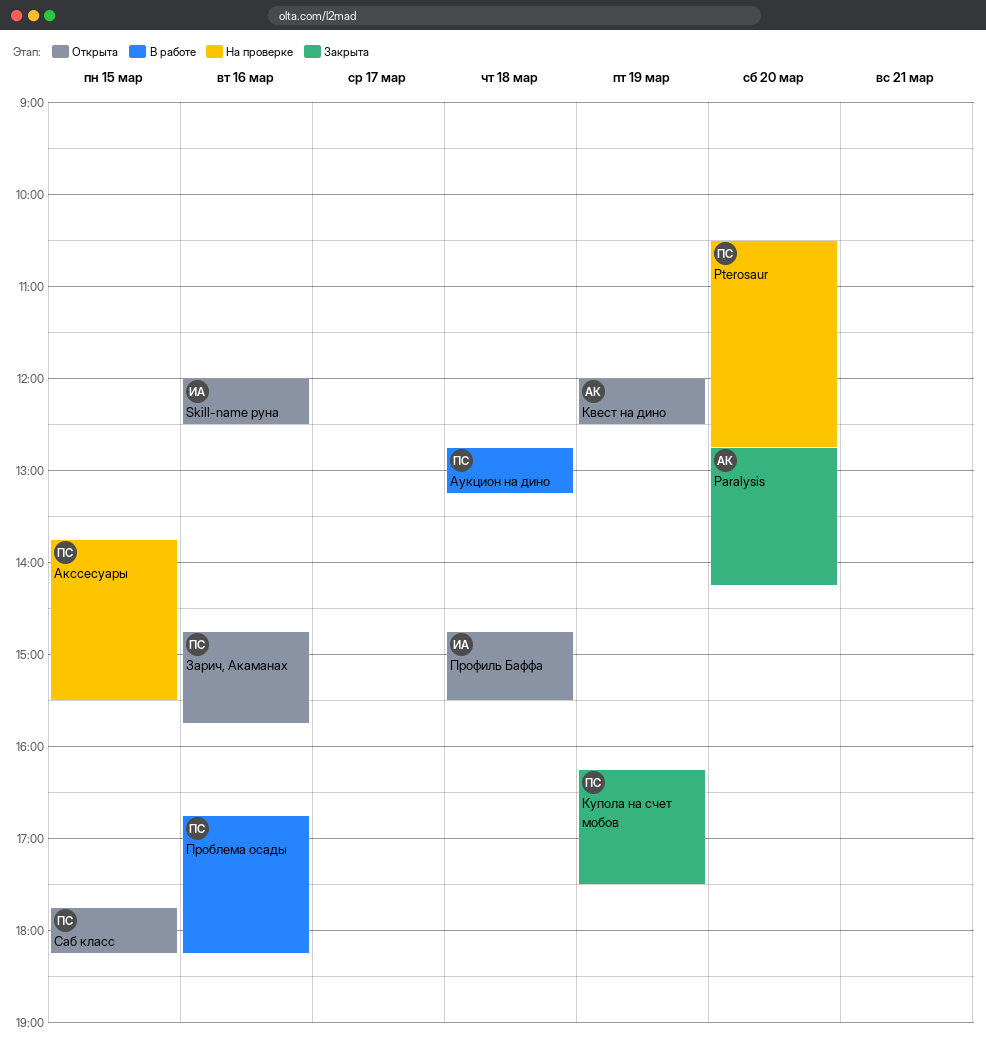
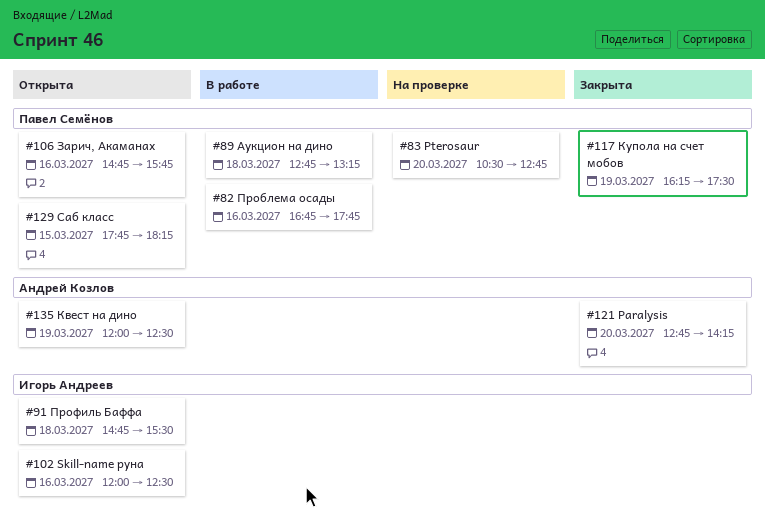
Акссесуары: present -> none
Проблема осады, ends: 18:15 -> 17:45

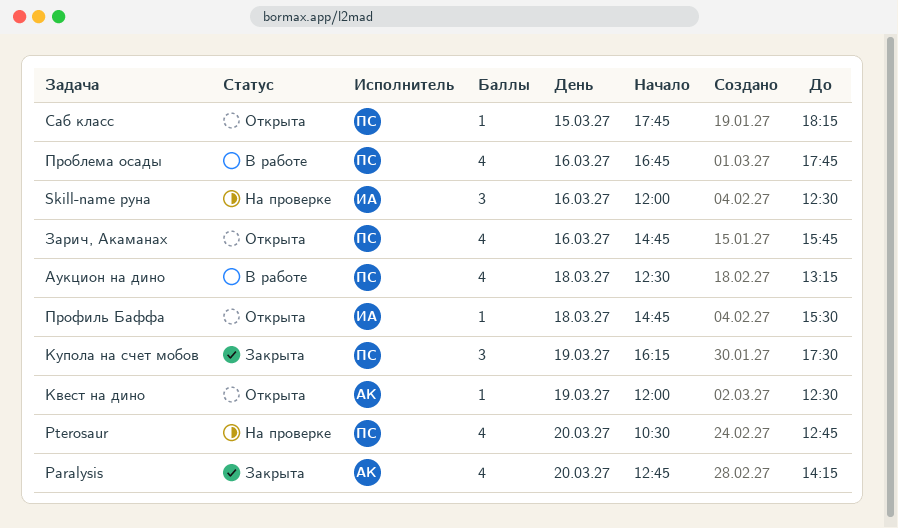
Skill-name руна, status: Открыта -> На проверке
Аукцион на дино, begins: 12:45 -> 12:30

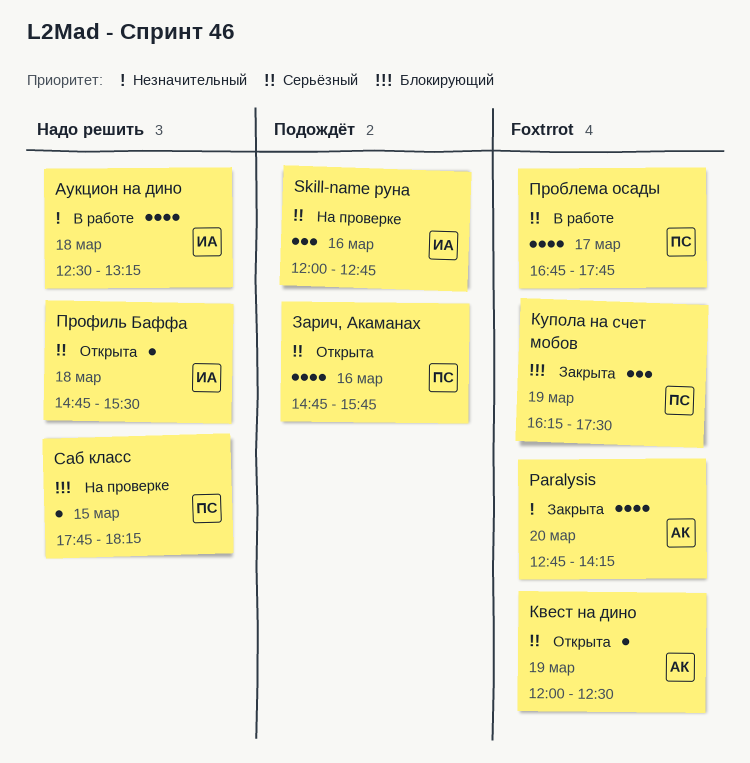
Pterosaur: present -> none
Skill-name руна, ends: 12:30 -> 12:45
Аукцион на дино, owner: ПС -> ИА
Проблема осады, day: Mar 16 -> Mar 17
Саб класс, status: Открыта -> На проверке

